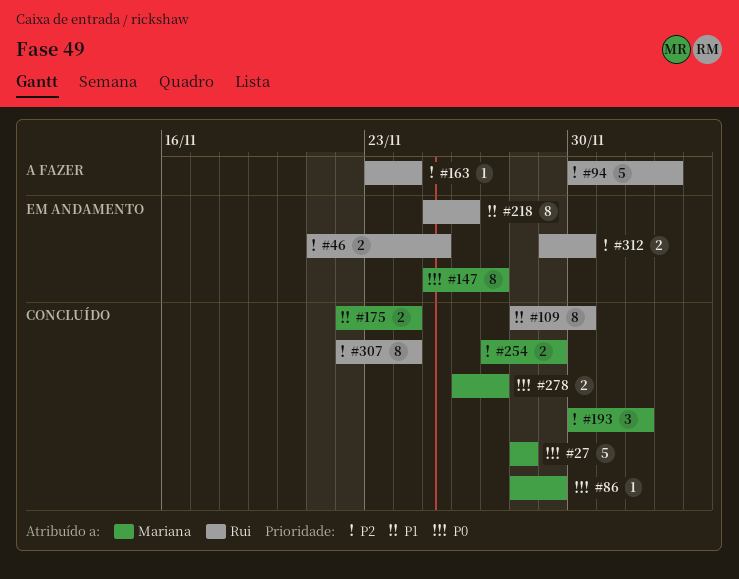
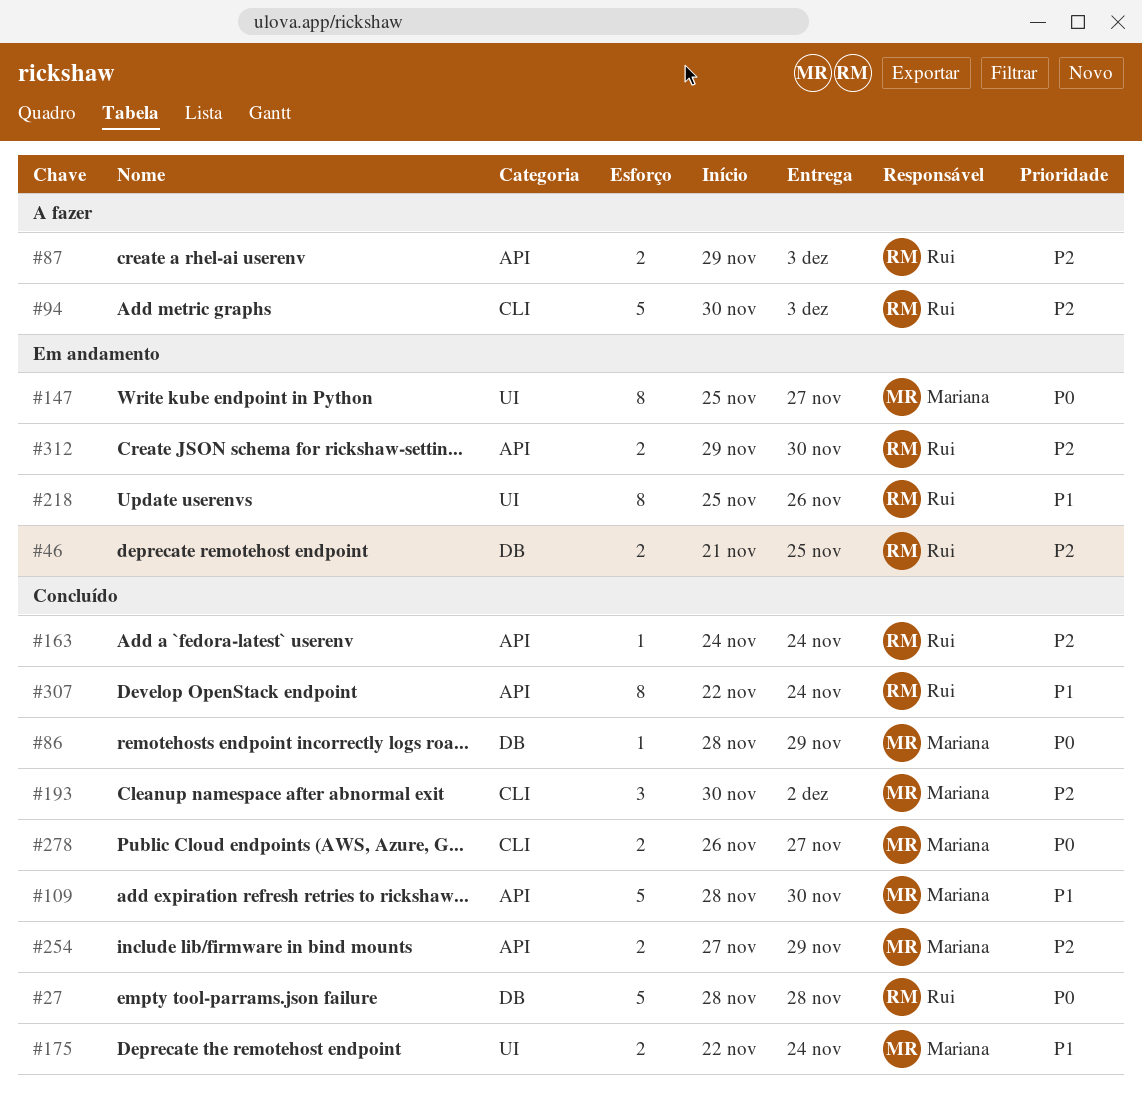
#27, owner: Mariana -> Rui
#87: none -> present
#109, owner: Rui -> Mariana
#109, estimate: 8 -> 5
#163, status: A fazer -> Concluído
#163, start: Nov 23 -> Nov 24
#307, priority: P2 -> P1

